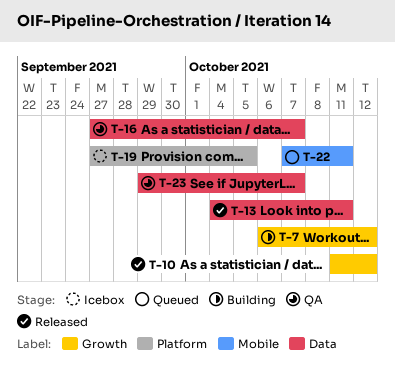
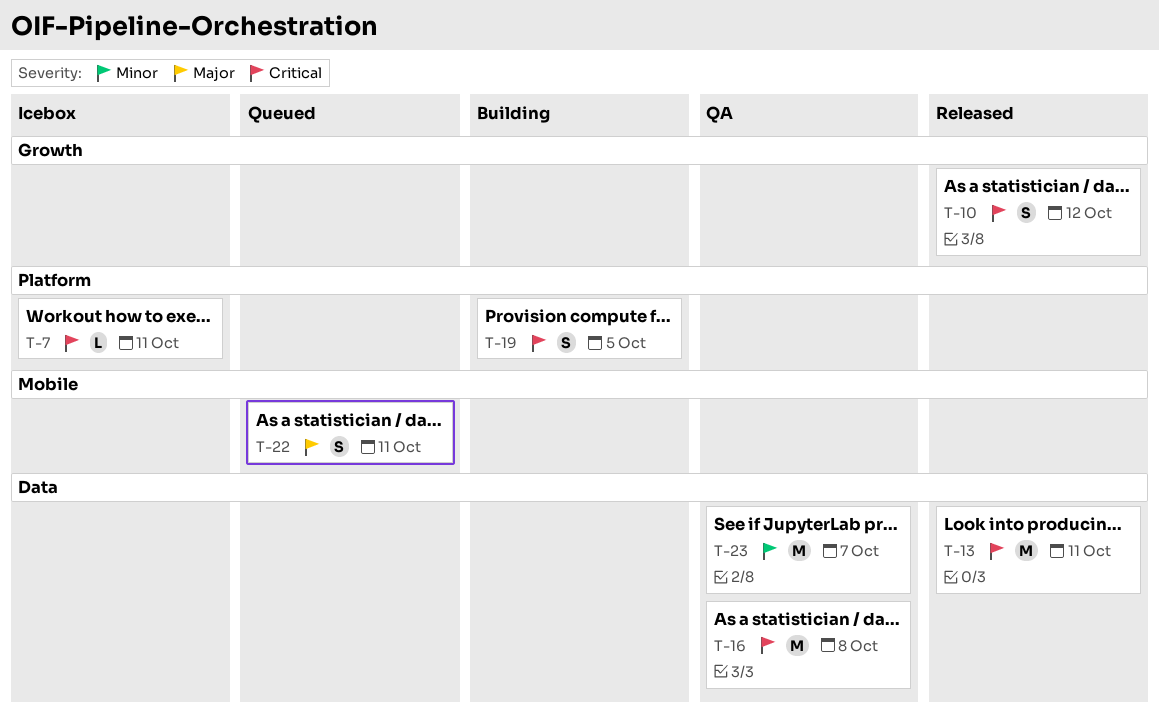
T-7, status: Building -> Icebox
T-7, label: Growth -> Platform
T-7, due: Oct 12 -> Oct 11
T-16, due: Oct 7 -> Oct 8
T-19, status: Icebox -> Building

